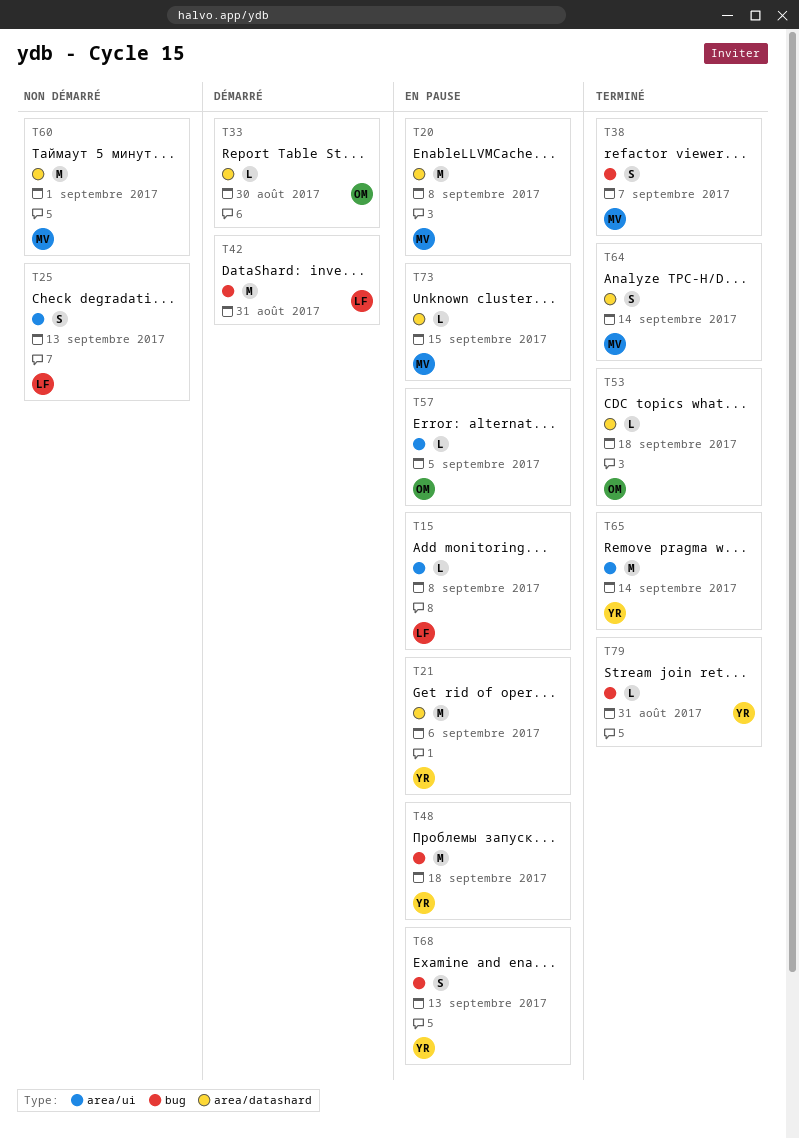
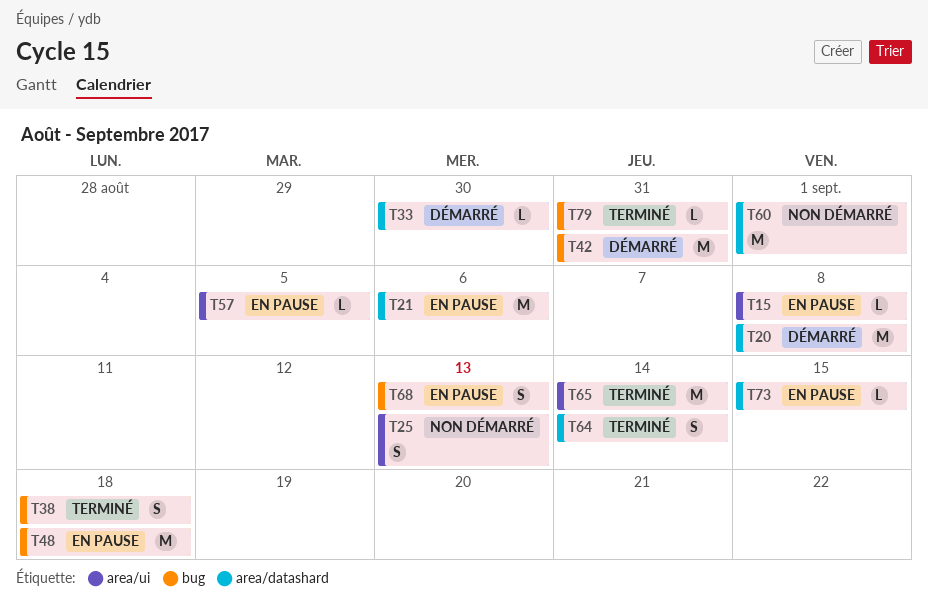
T20, status: En pause -> Démarré
T38, due: Sep 7 -> Sep 18
T53: present -> none

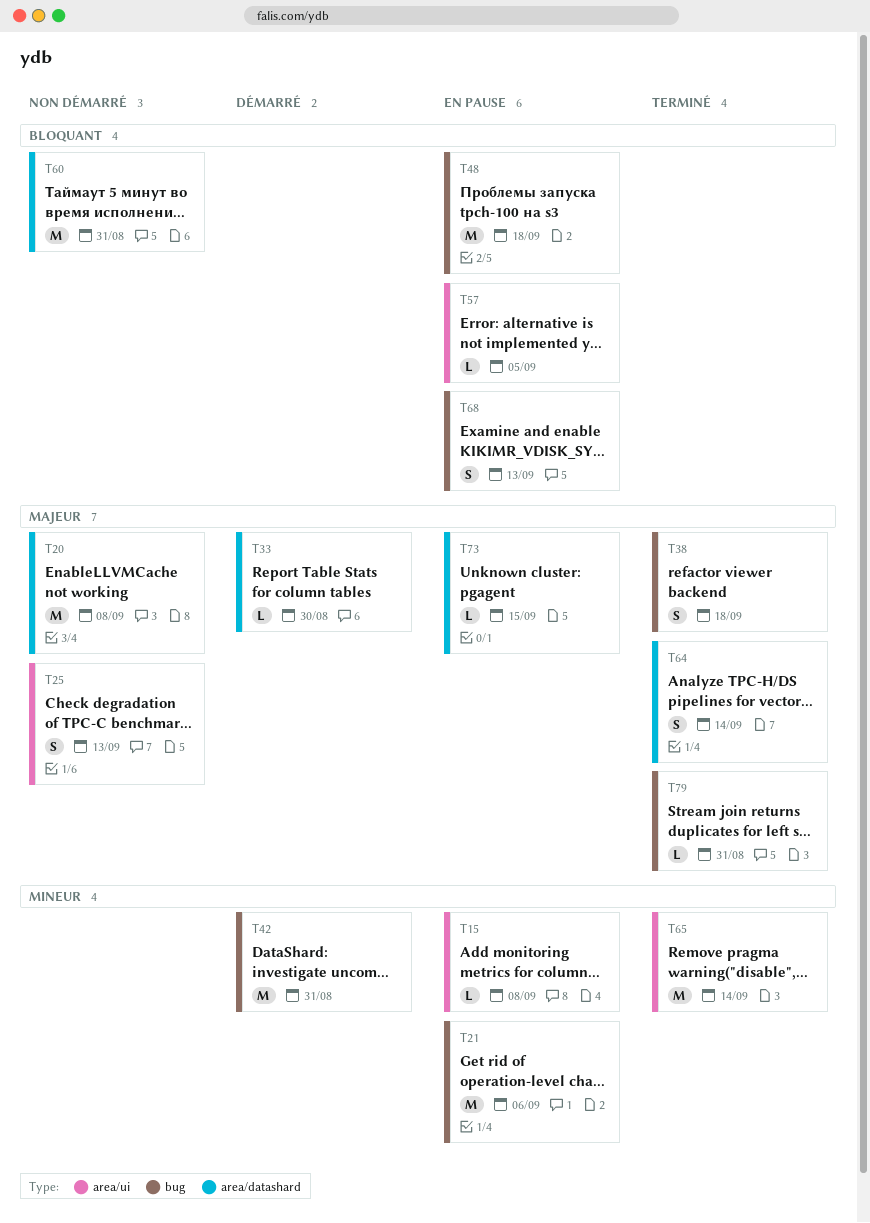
T20, status: Démarré -> Non démarré
T21, label: area/datashard -> bug
T60, due: Sep 1 -> Aug 31

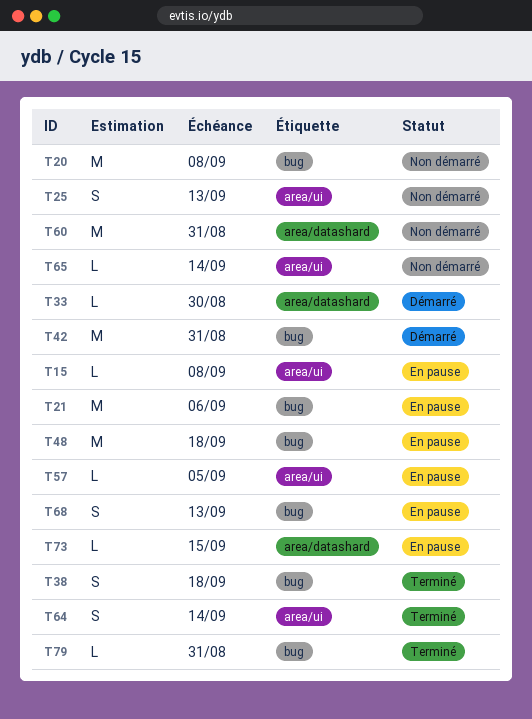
T20, label: area/datashard -> bug
T64, label: area/datashard -> area/ui
T65, status: Terminé -> Non démarré
T65, estimate: M -> L

